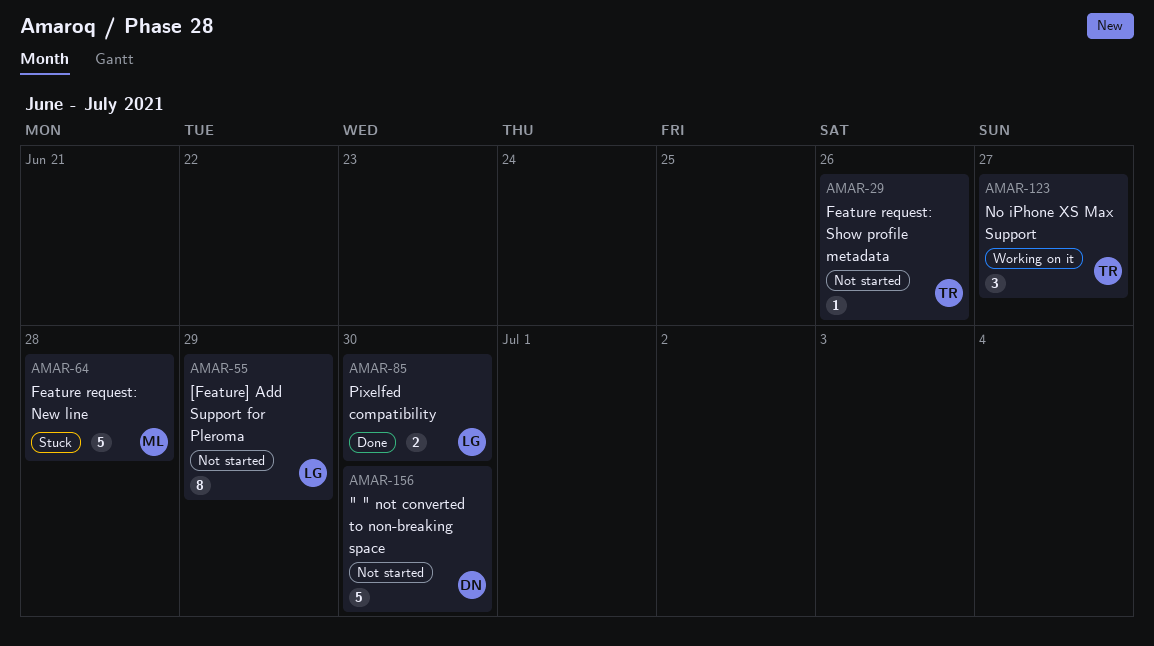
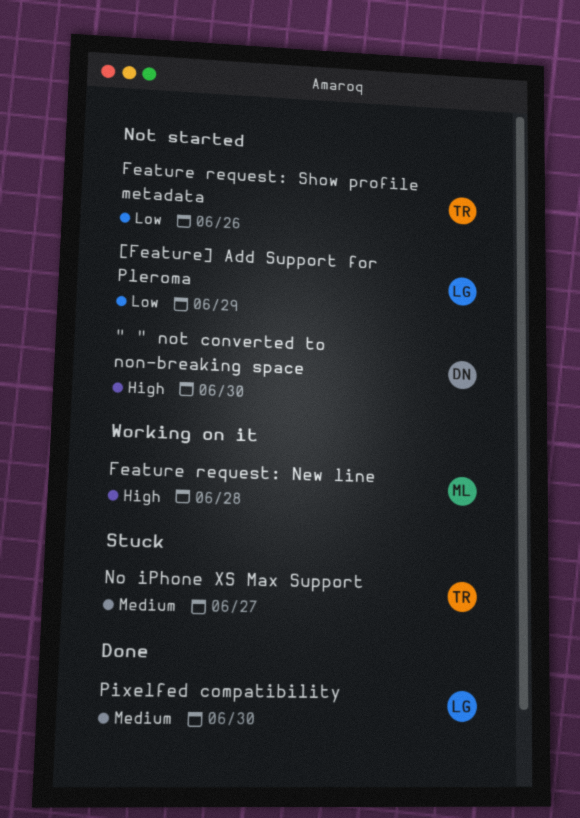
Feature request: New line, status: Stuck -> Working on it
No iPhone XS Max Support, status: Working on it -> Stuck

